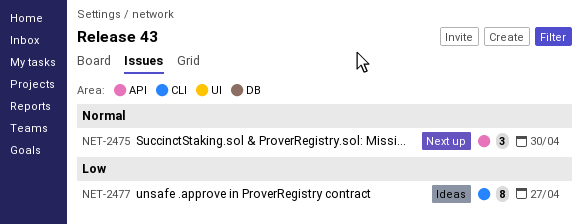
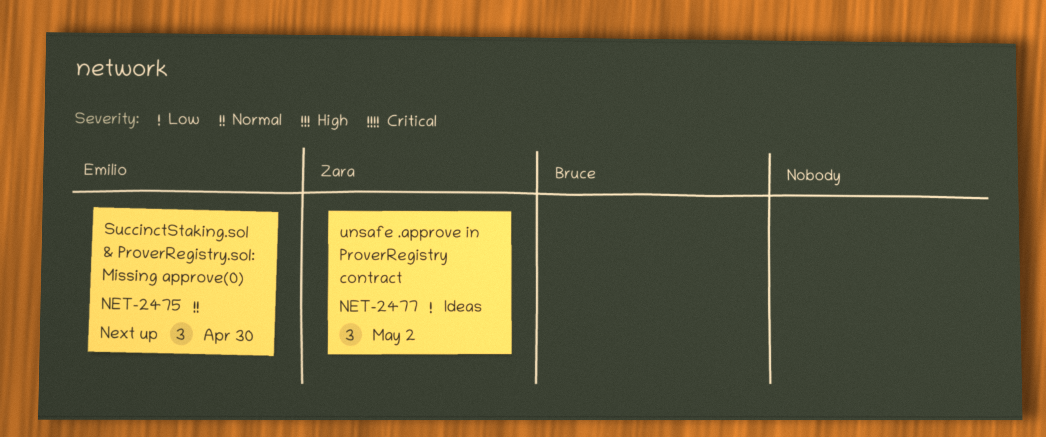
NET-2477, estimate: 8 -> 3
NET-2477, due: Apr 27 -> May 2

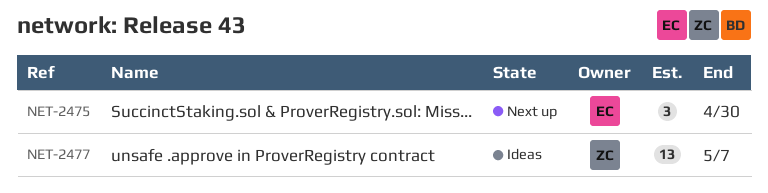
NET-2477, estimate: 3 -> 13
NET-2477, due: May 2 -> May 7

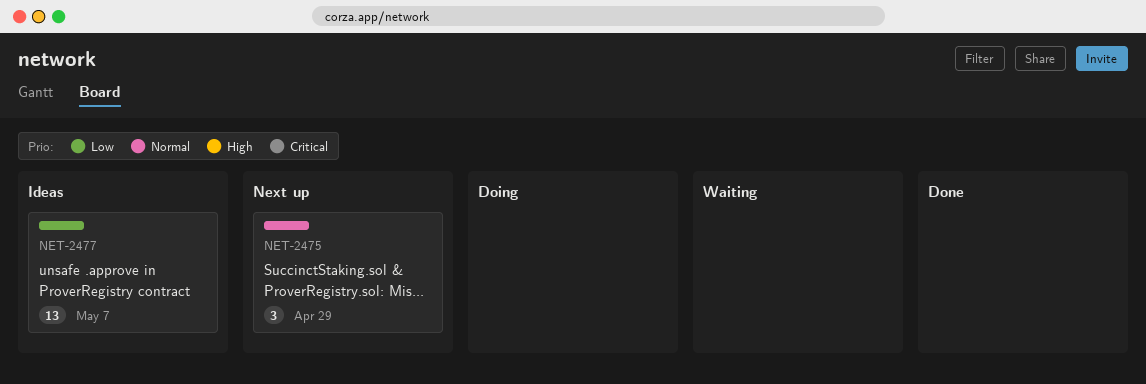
NET-2475, due: Apr 30 -> Apr 29

